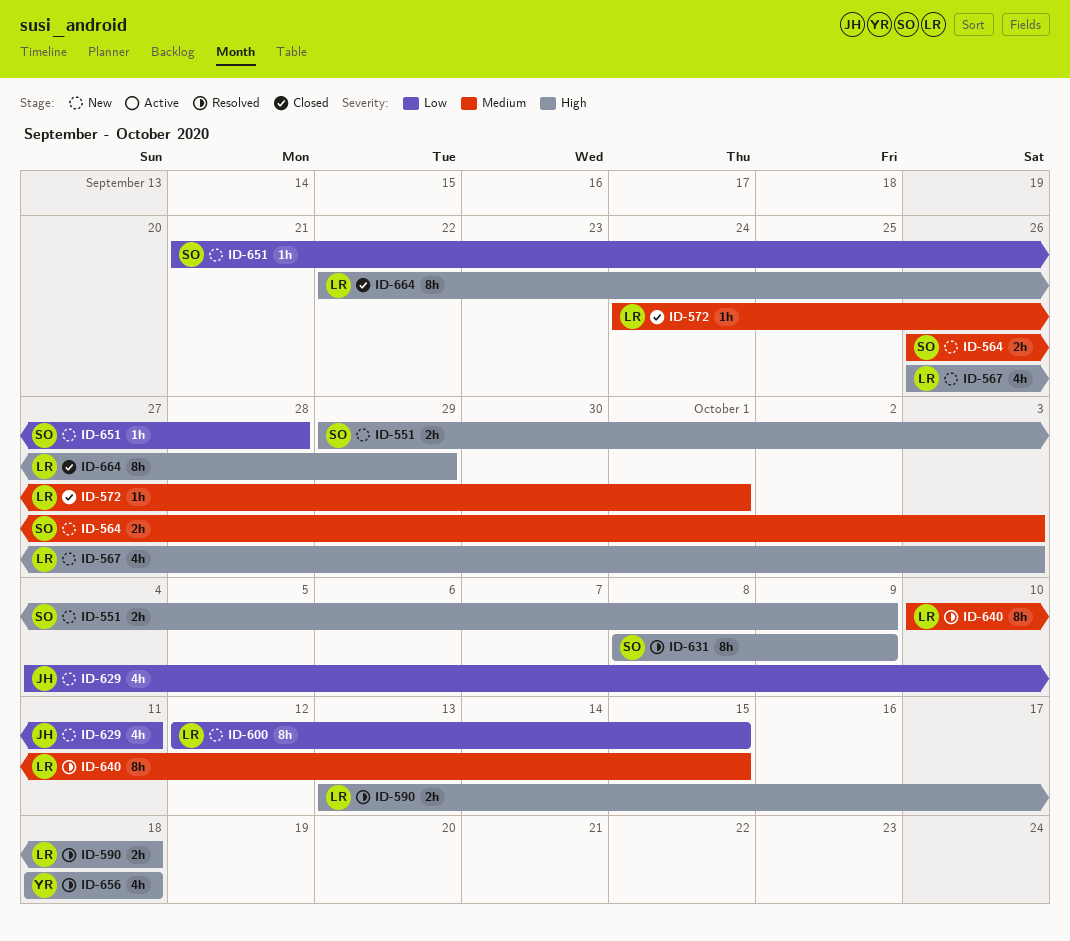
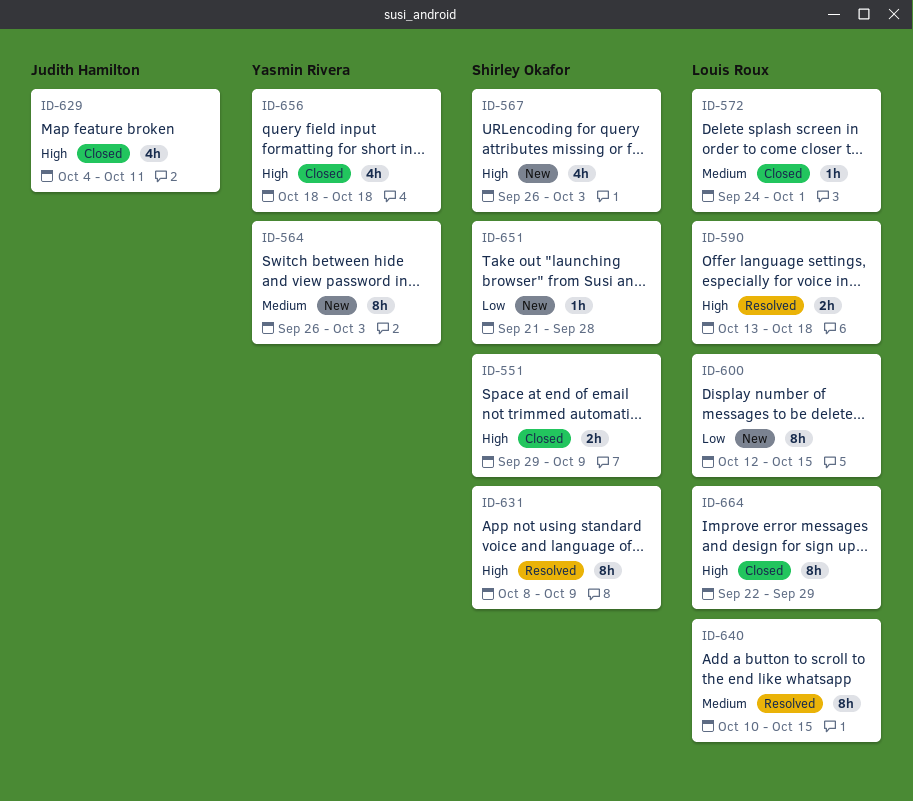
ID-551, status: New -> Closed
ID-564, owner: Shirley Okafor -> Yasmin Rivera
ID-564, estimate: 2h -> 8h
ID-567, owner: Louis Roux -> Shirley Okafor
ID-629, status: New -> Closed
ID-629, priority: Low -> High
ID-656, status: Resolved -> Closed

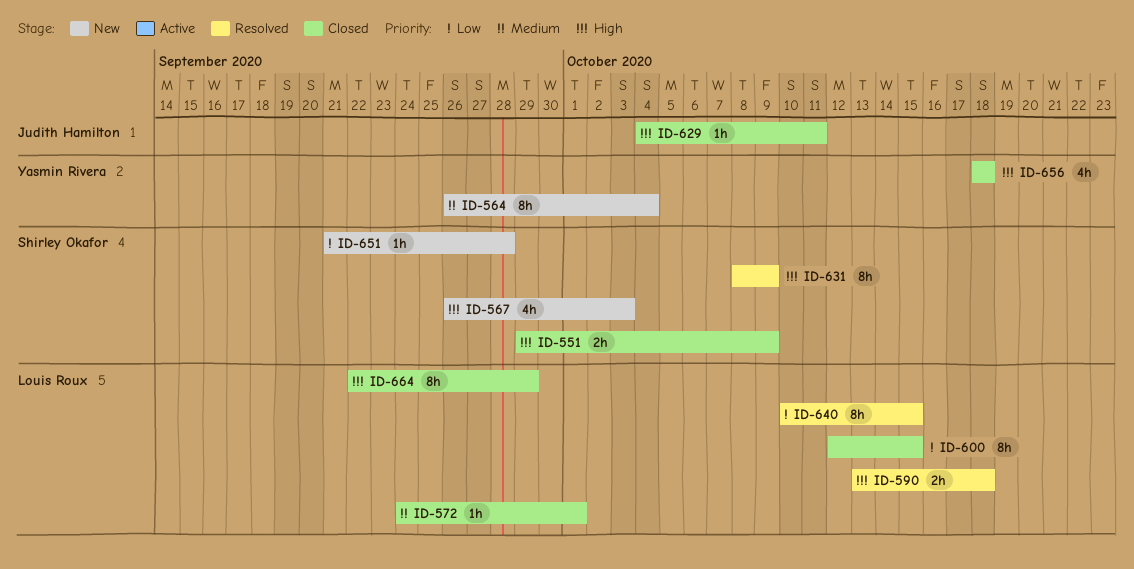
ID-564, due: Oct 3 -> Oct 4
ID-600, status: New -> Closed
ID-629, estimate: 4h -> 1h
ID-640, priority: Medium -> Low

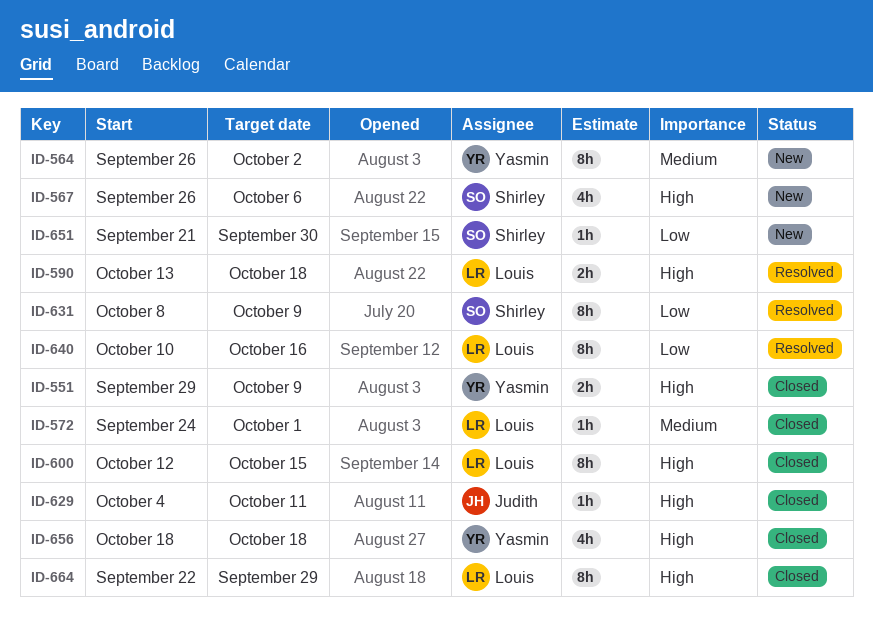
ID-551, owner: Shirley Okafor -> Yasmin Rivera
ID-564, due: Oct 4 -> Oct 2
ID-567, due: Oct 3 -> Oct 6
ID-600, priority: Low -> High
ID-631, priority: High -> Low
ID-640, due: Oct 15 -> Oct 16
ID-651, due: Sep 28 -> Sep 30

